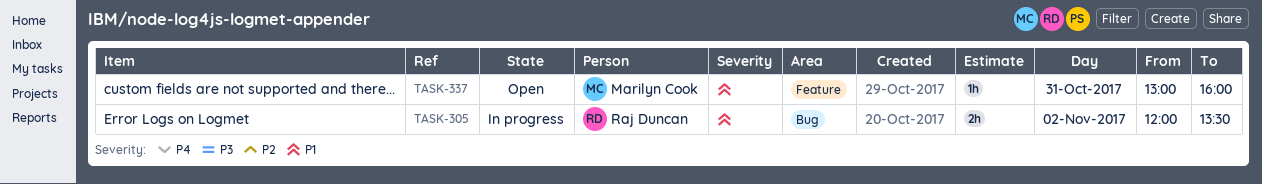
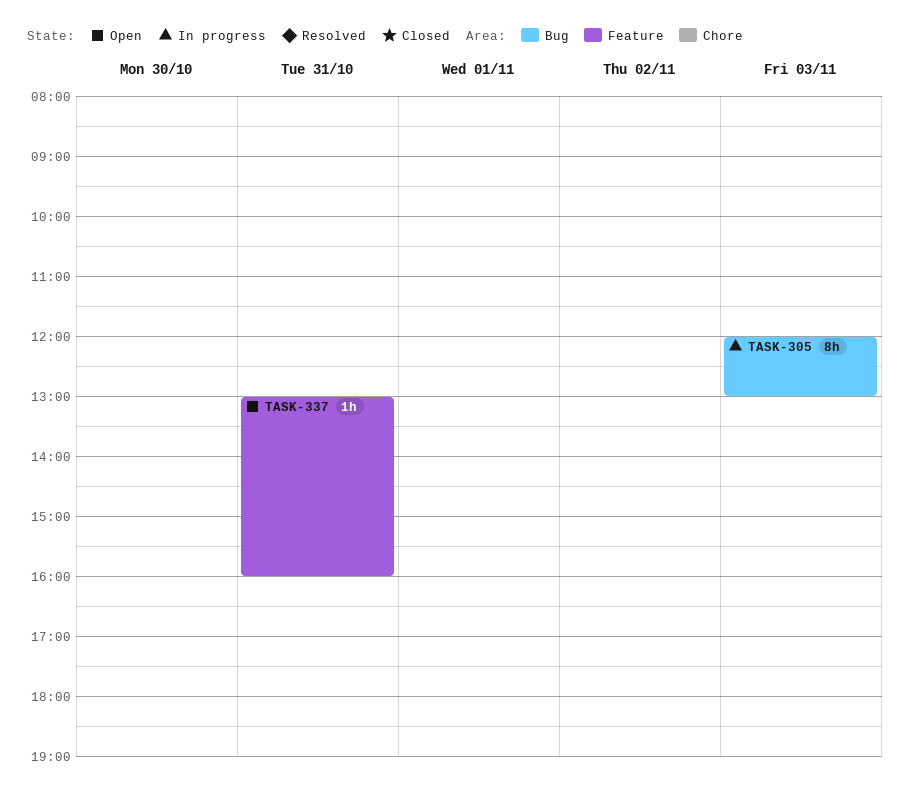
TASK-305, estimate: 2h -> 8h
TASK-305, day: Nov 2 -> Nov 3
TASK-305, ends: 13:30 -> 13:00

